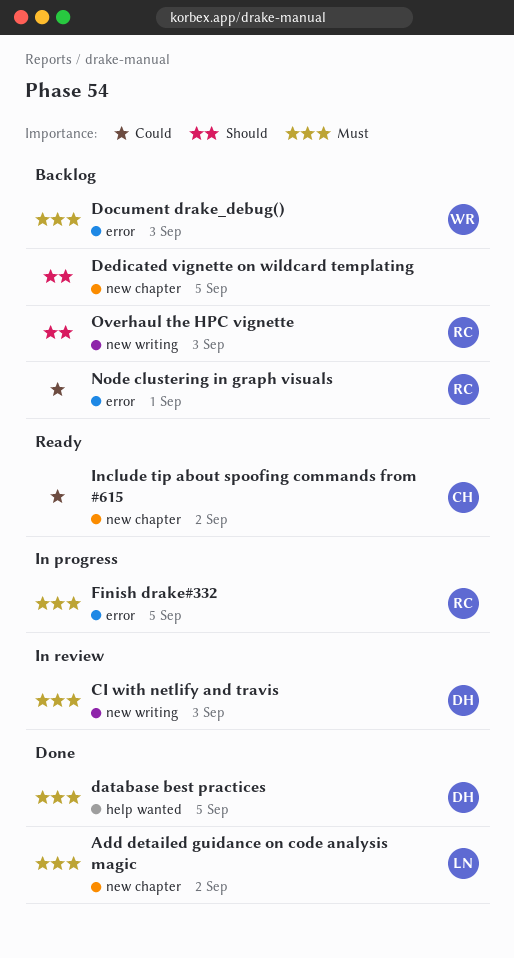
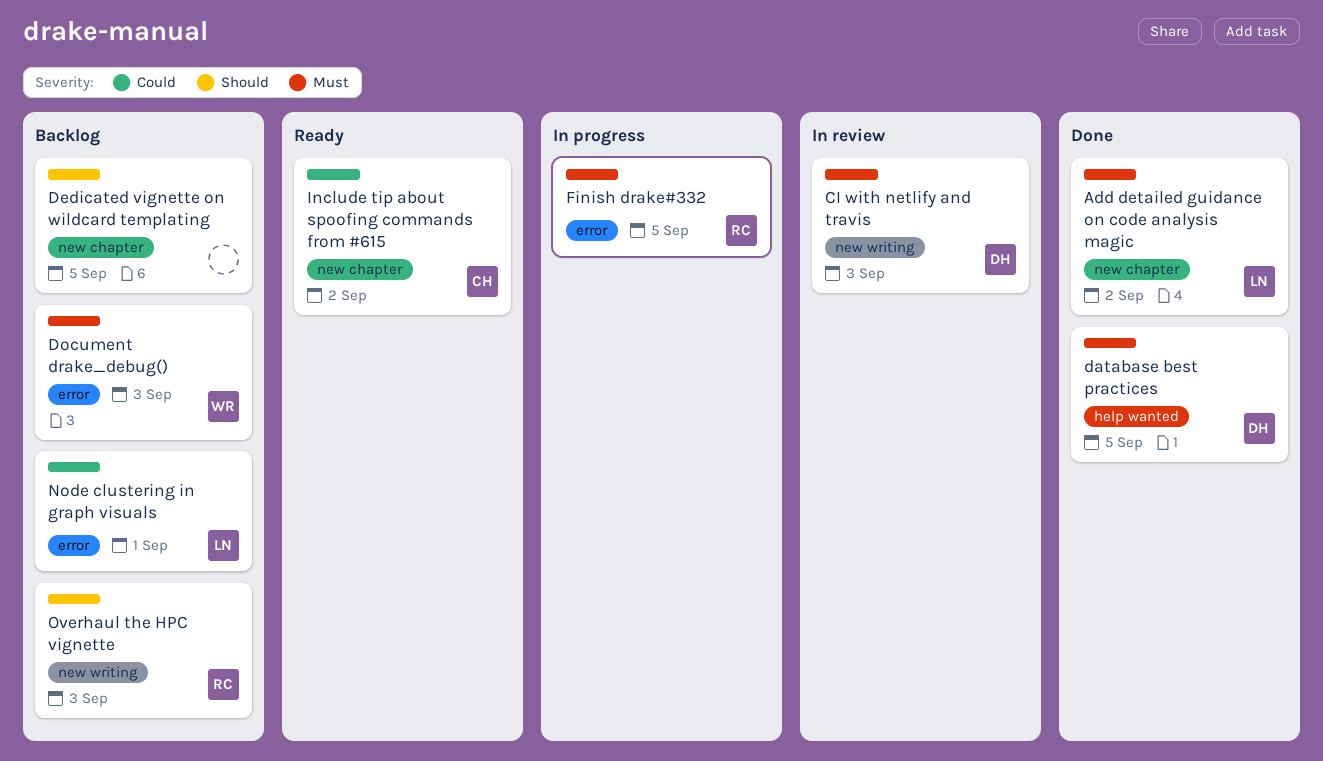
Node clustering in graph visuals, owner: RC -> LN

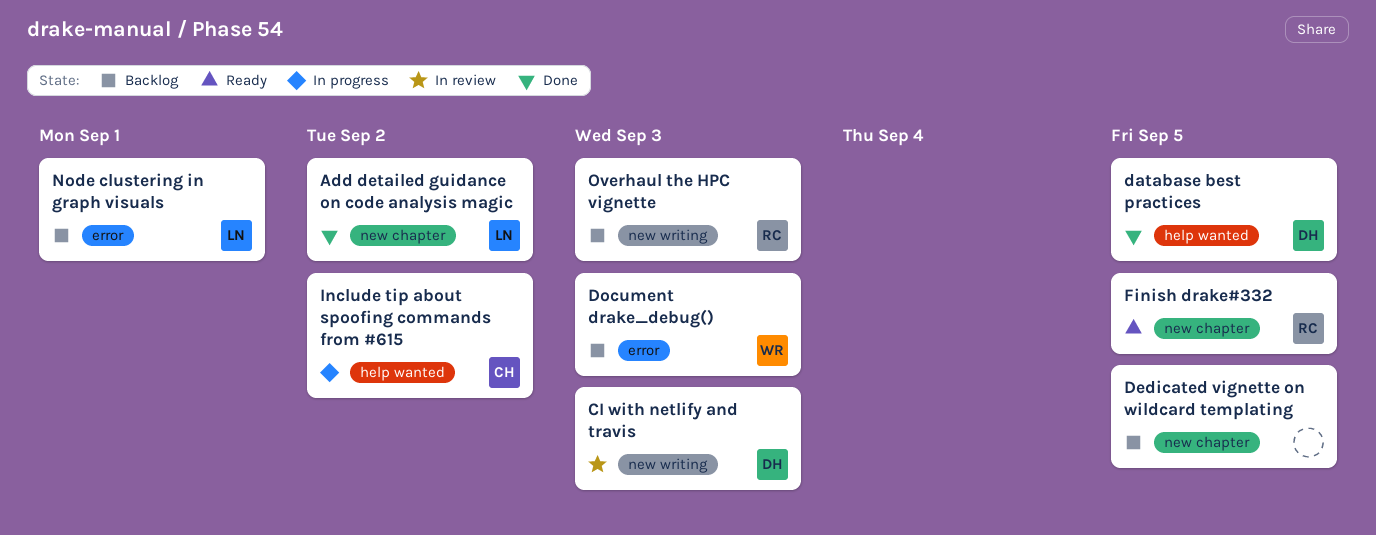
Finish drake#332, status: In progress -> Ready
Finish drake#332, label: error -> new chapter
Include tip about spoofing commands from #615, status: Ready -> In progress
Include tip about spoofing commands from #615, label: new chapter -> help wanted

